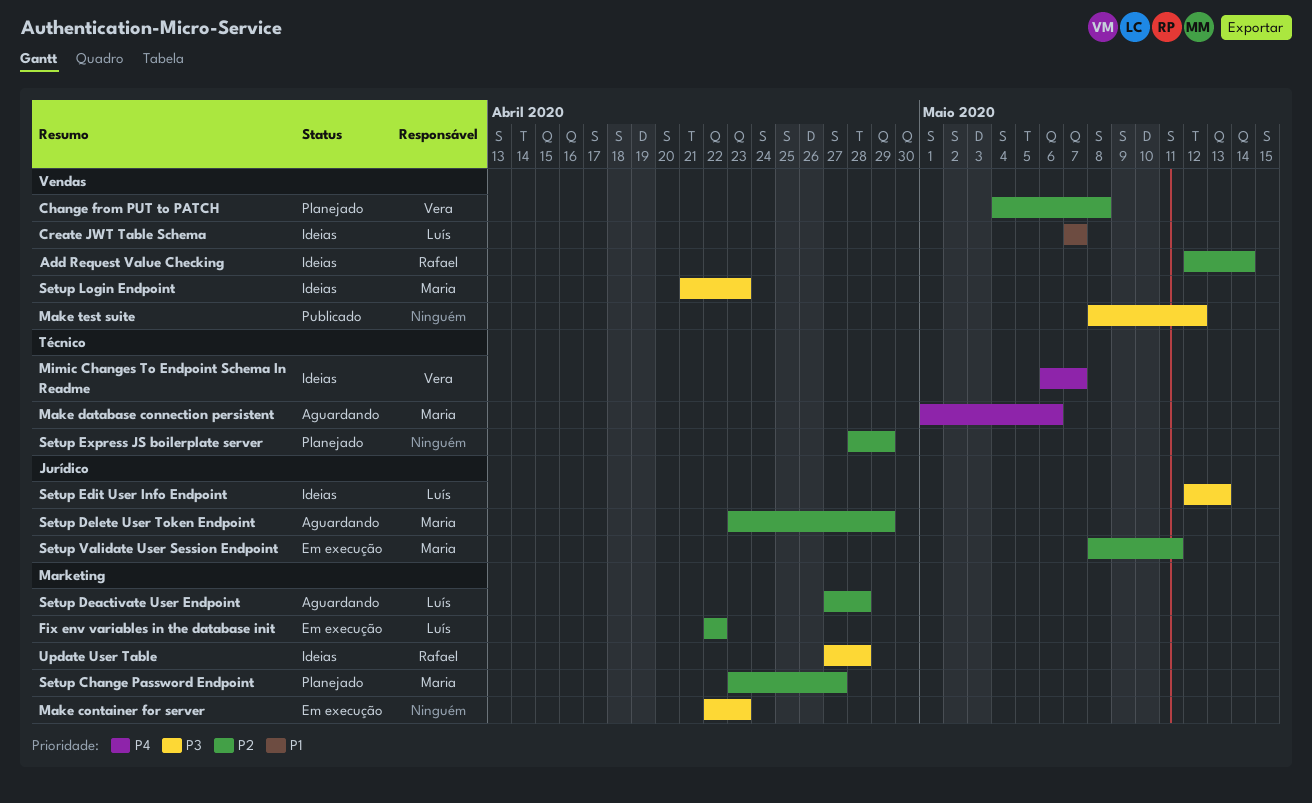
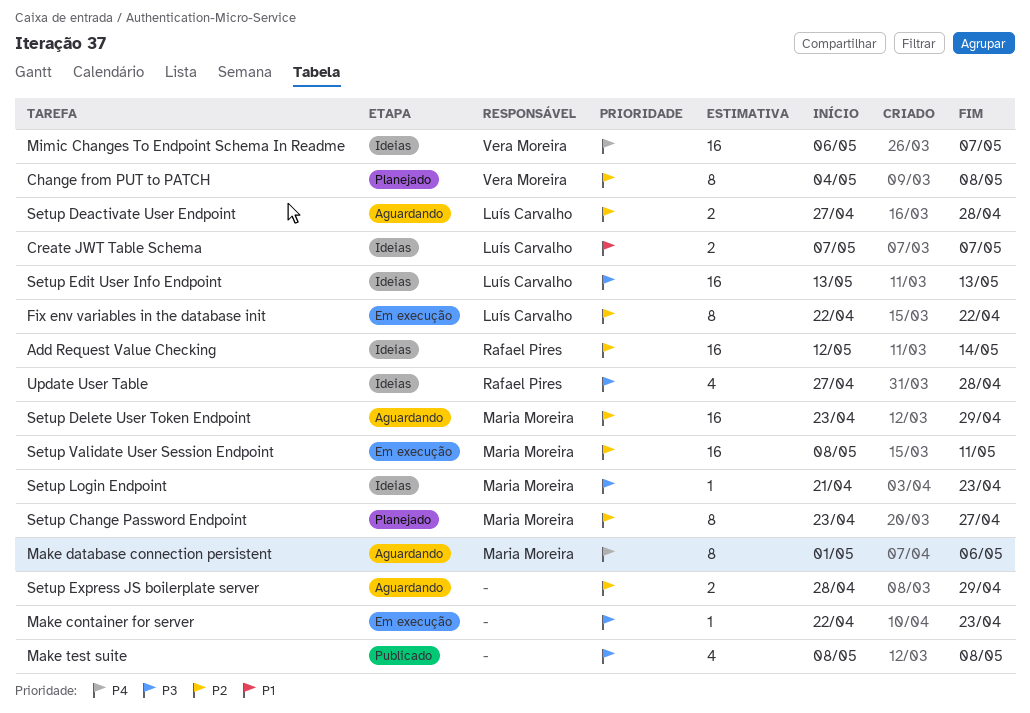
Make test suite, due: May 12 -> May 8
Setup Edit User Info Endpoint, start: May 12 -> May 13
Setup Express JS boilerplate server, status: Planejado -> Aguardando

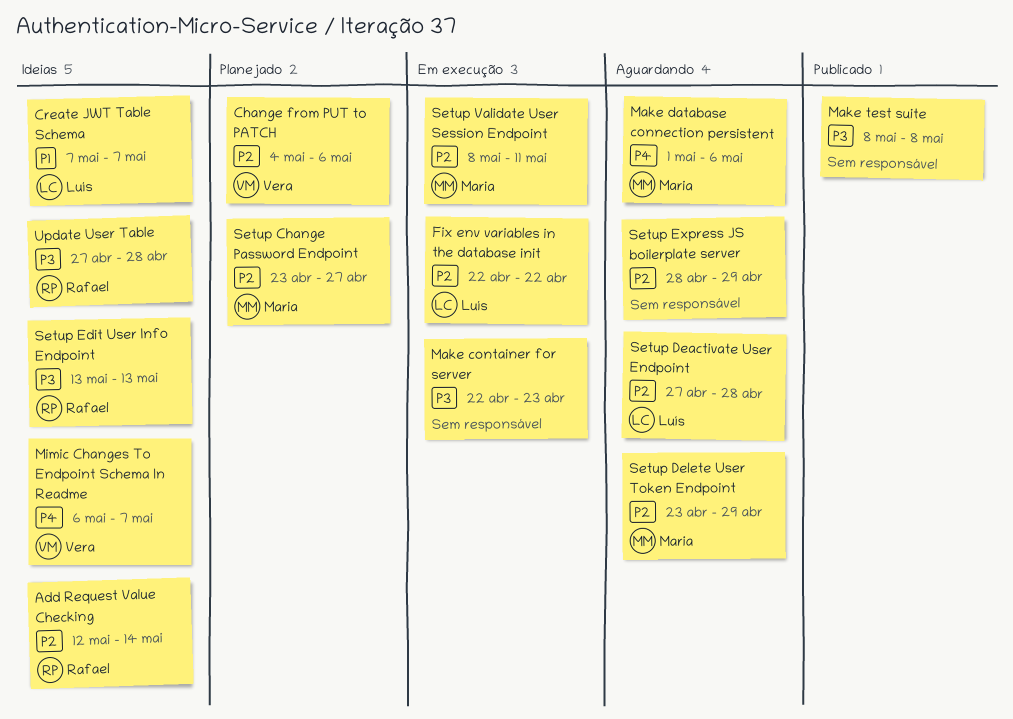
Change from PUT to PATCH, due: May 8 -> May 6
Setup Edit User Info Endpoint, owner: Luís Carvalho -> Rafael Pires
Setup Login Endpoint: present -> none

